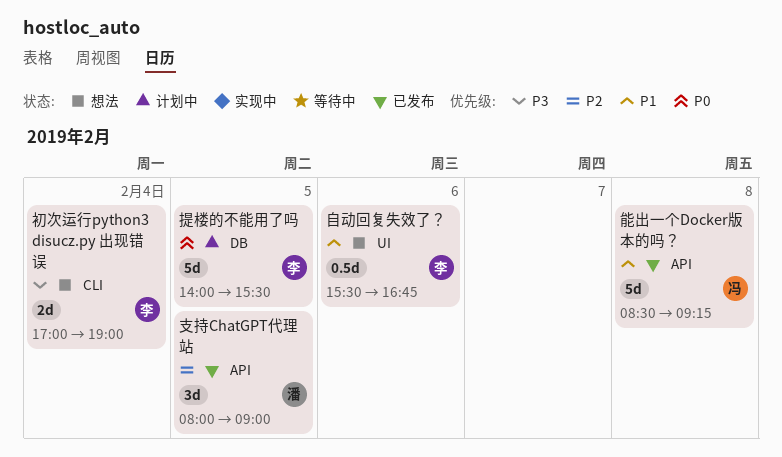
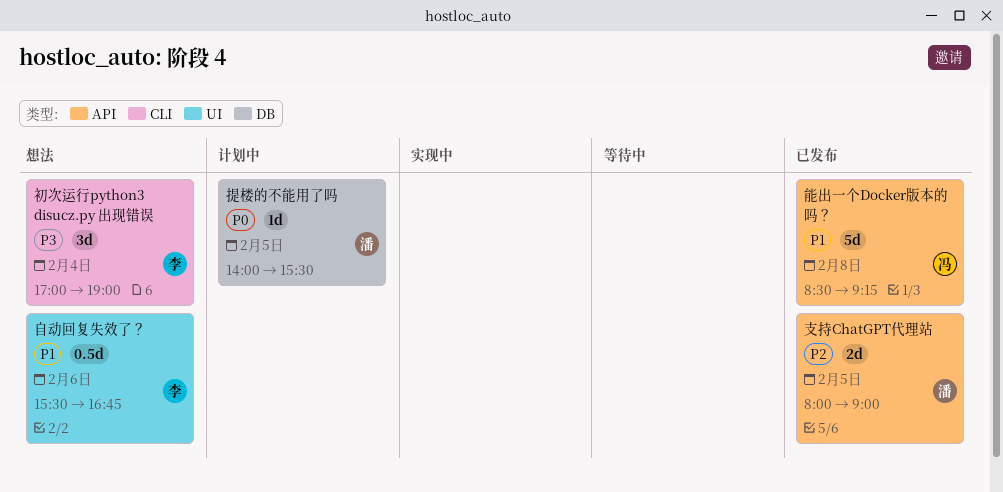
初次运行python3 disucz.py 出现错误, estimate: 2d -> 3d
提楼的不能用了吗, owner: 李 -> 潘
提楼的不能用了吗, estimate: 5d -> 1d
支持ChatGPT代理站, estimate: 3d -> 2d

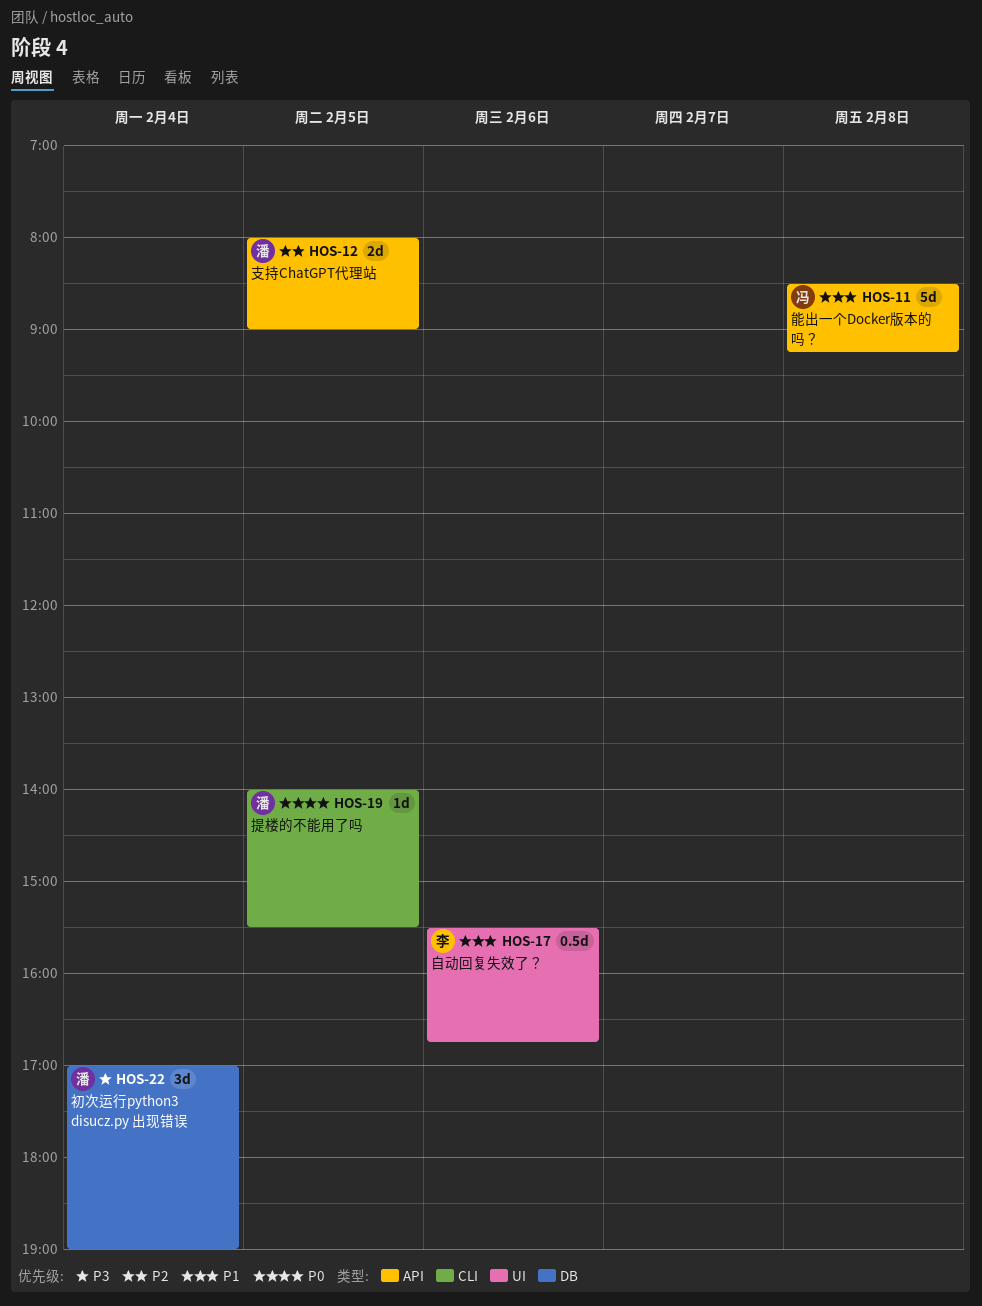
初次运行python3 disucz.py 出现错误, owner: 李 -> 潘
初次运行python3 disucz.py 出现错误, label: CLI -> DB
提楼的不能用了吗, label: DB -> CLI

